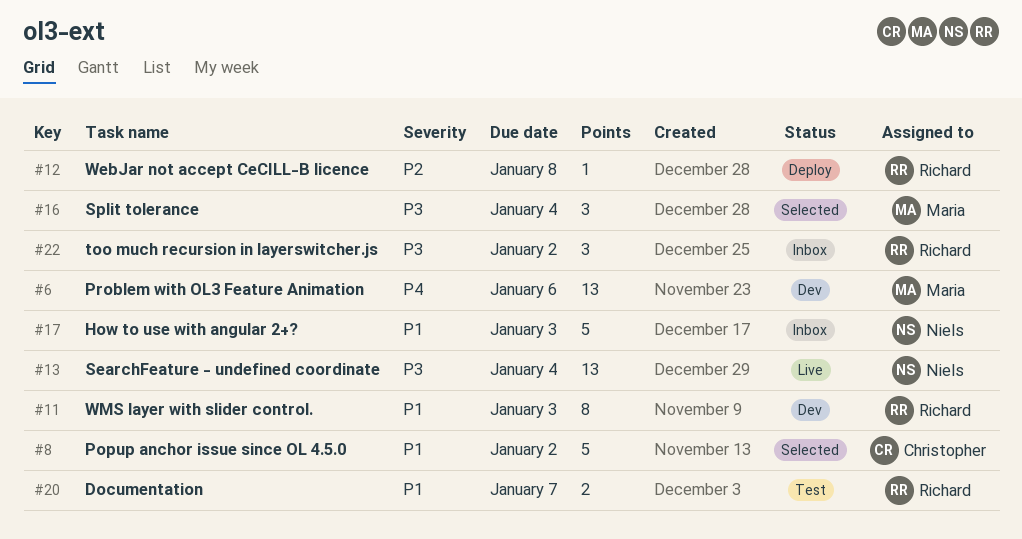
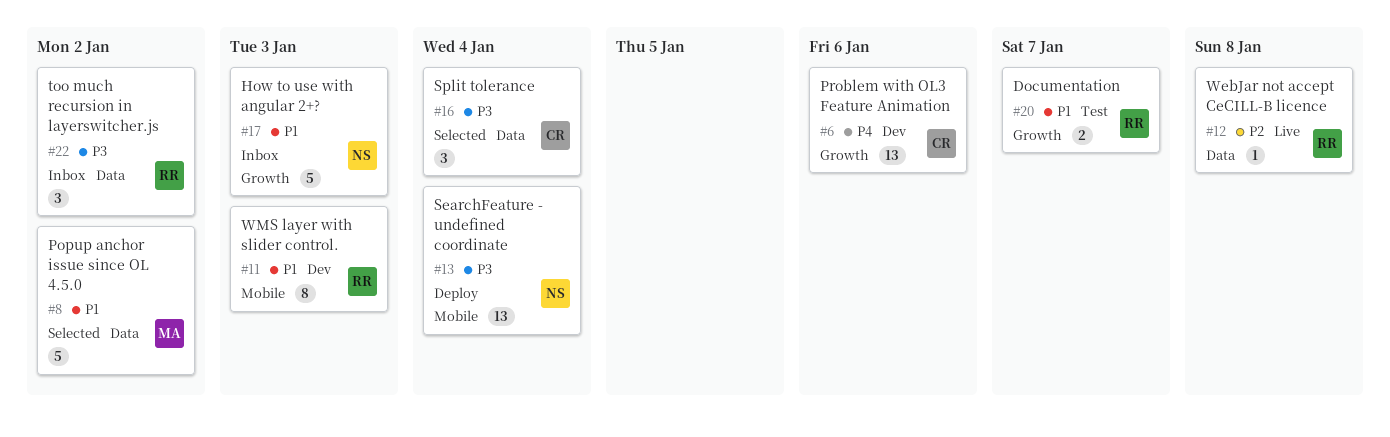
#6, owner: Maria -> Christopher
#8, owner: Christopher -> Maria
#12, status: Deploy -> Live
#13, status: Live -> Deploy
#16, owner: Maria -> Christopher

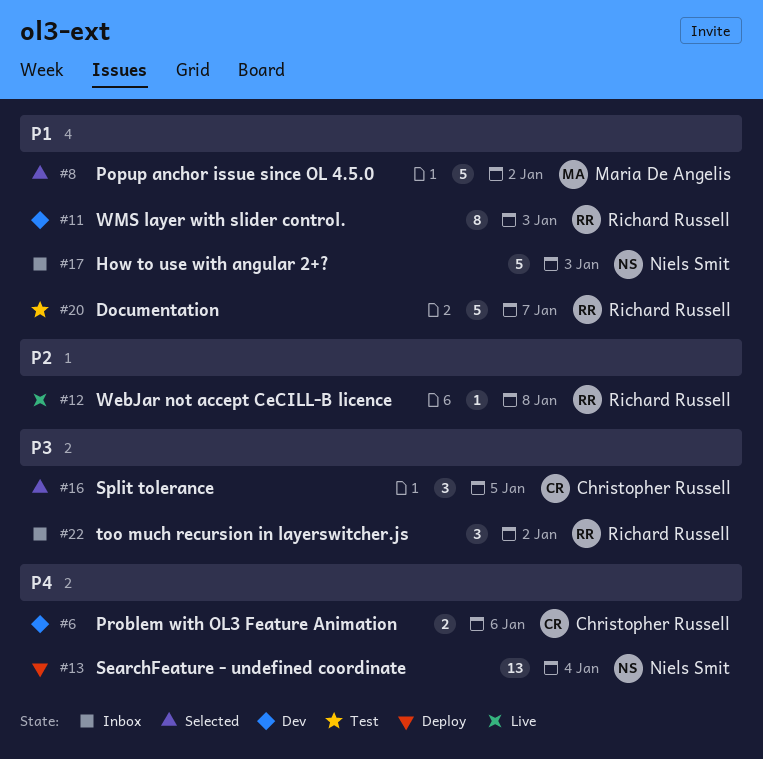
#6, estimate: 13 -> 2
#13, priority: P3 -> P4
#16, due: Jan 4 -> Jan 5
#20, estimate: 2 -> 5

